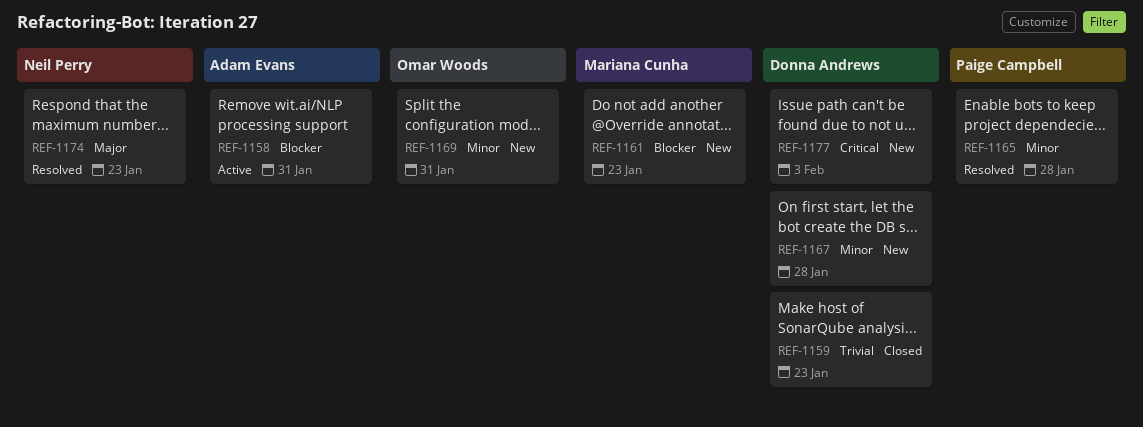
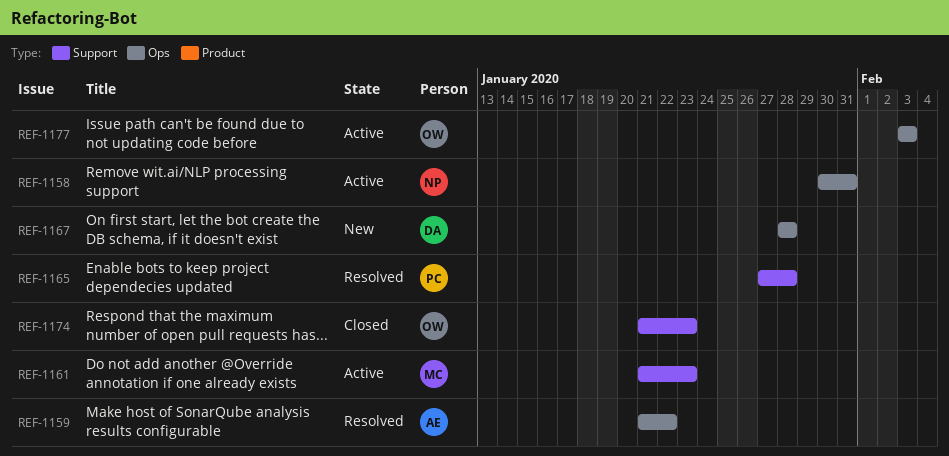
REF-1158, owner: Adam Evans -> Neil Perry
REF-1159, status: Closed -> Resolved
REF-1159, owner: Donna Andrews -> Adam Evans
REF-1159, due: Jan 23 -> Jan 22
REF-1161, status: New -> Active
REF-1169: present -> none
REF-1174, status: Resolved -> Closed
REF-1174, owner: Neil Perry -> Omar Woods
REF-1177, status: New -> Active
REF-1177, owner: Donna Andrews -> Omar Woods

